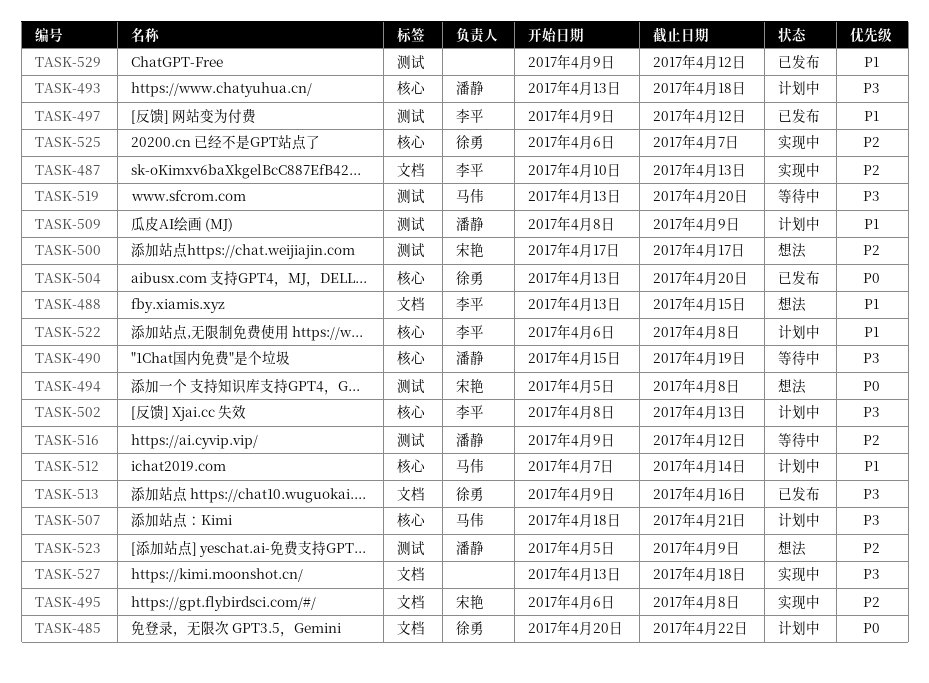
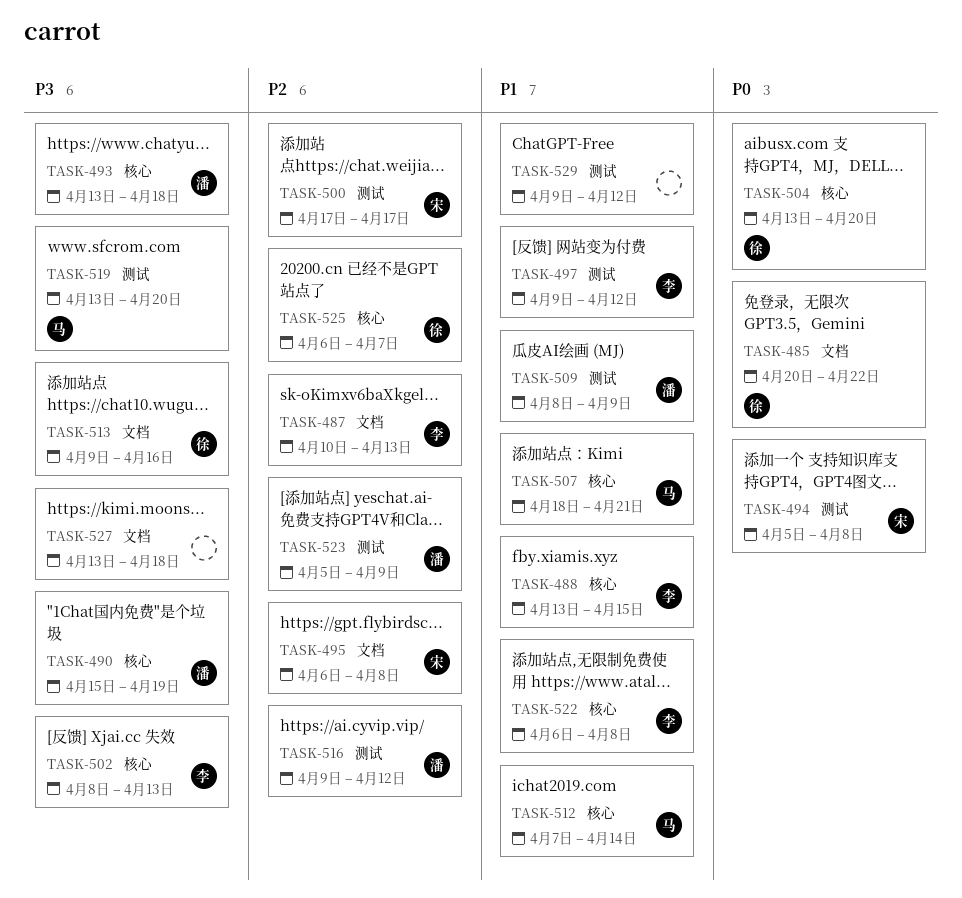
TASK-488, label: 文档 -> 核心
TASK-507, priority: P3 -> P1

